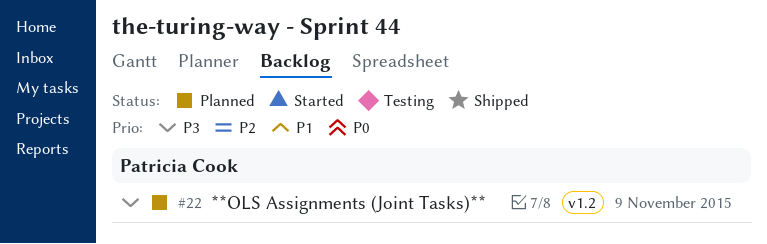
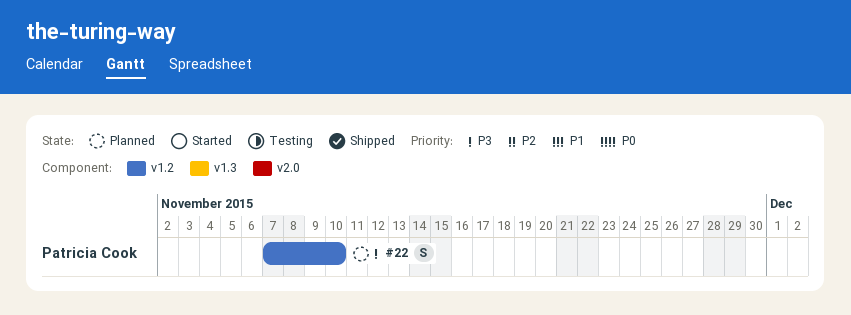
#22, due: Nov 9 -> Nov 10

